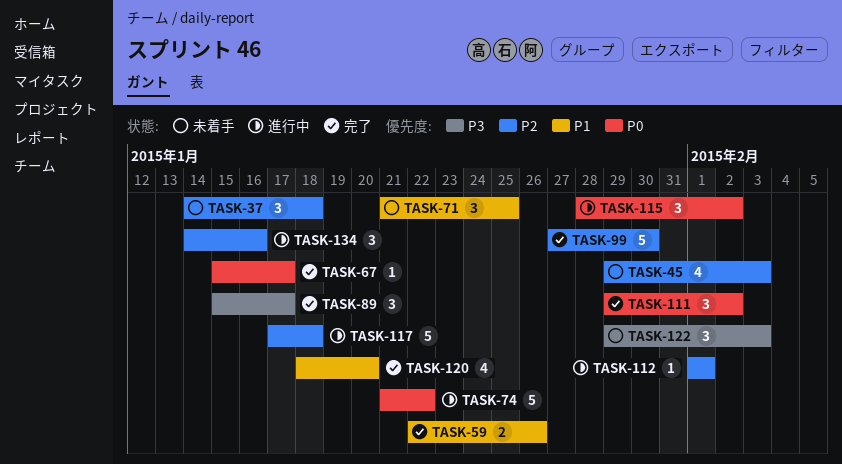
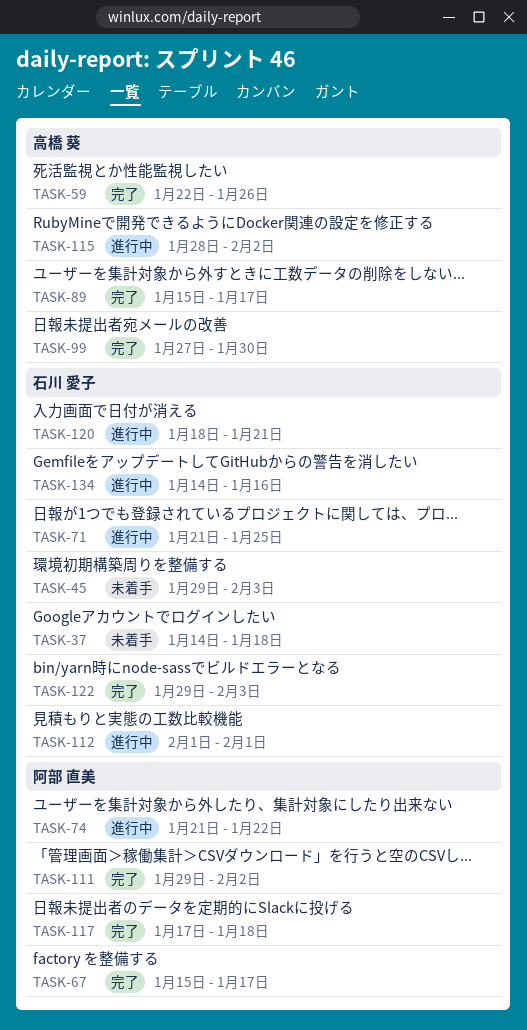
TASK-71, status: 未着手 -> 進行中
TASK-117, status: 進行中 -> 完了
TASK-120, status: 完了 -> 進行中
TASK-120, due: Jan 20 -> Jan 21
TASK-122, status: 未着手 -> 完了

